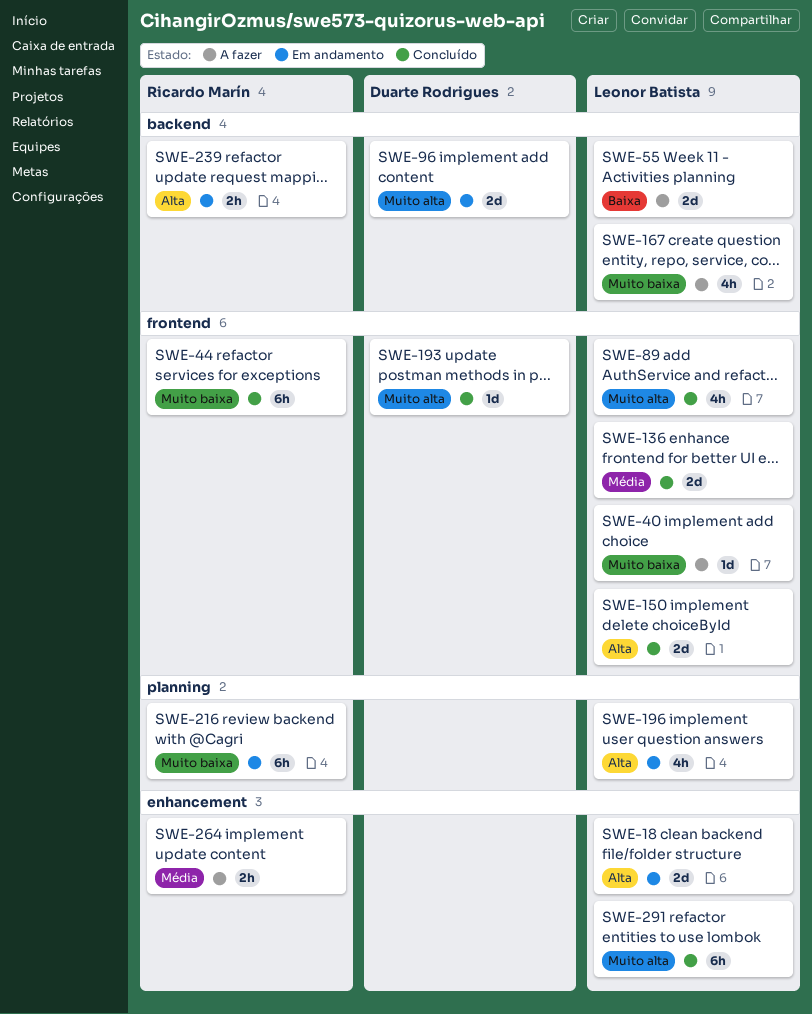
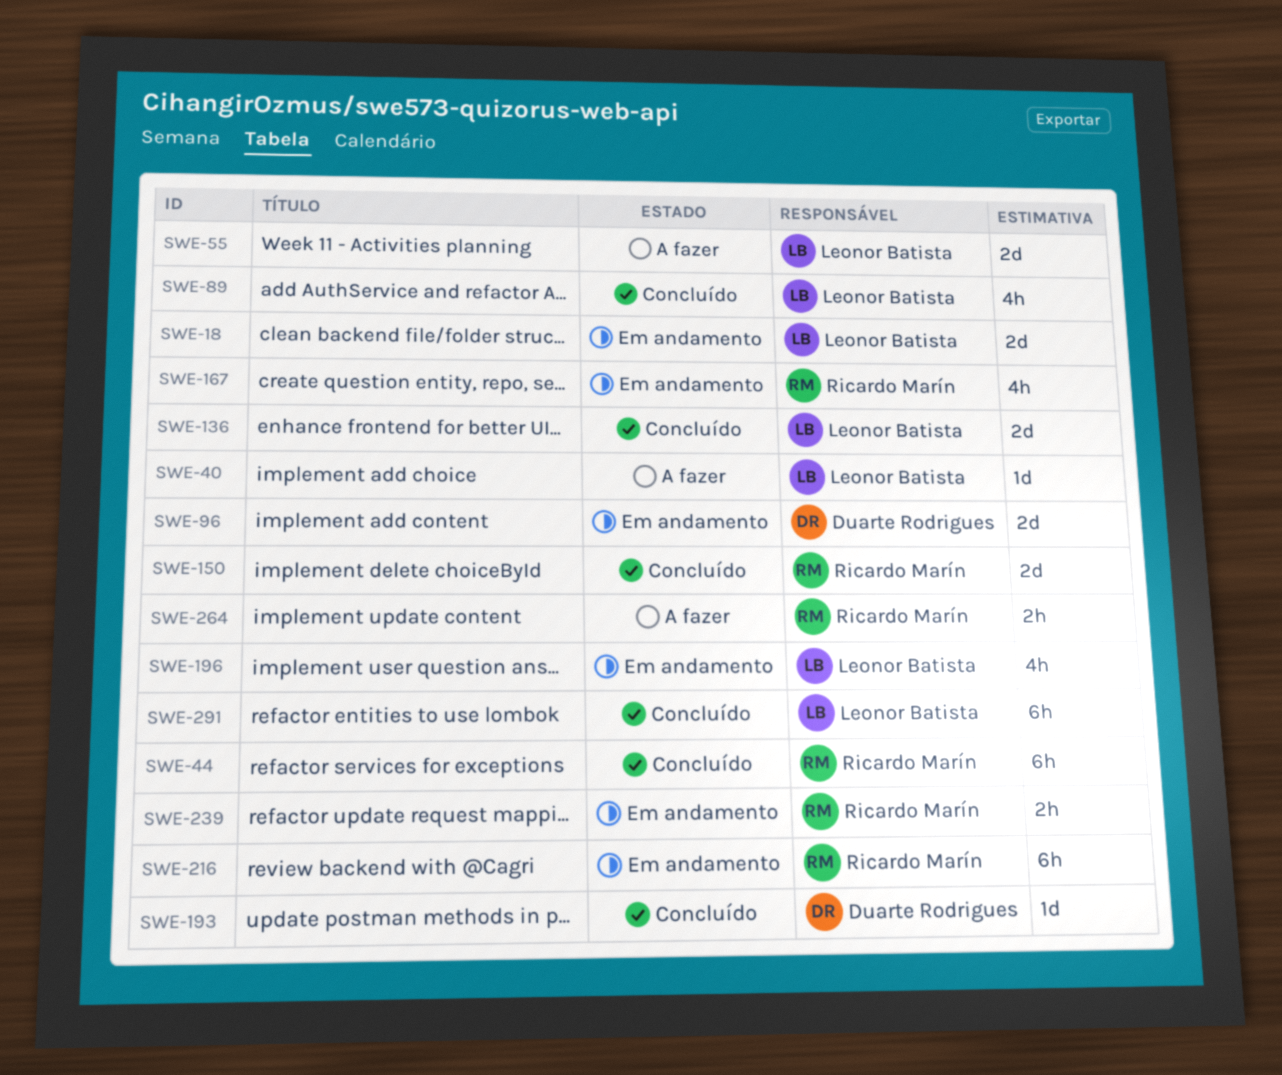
SWE-150, owner: Leonor Batista -> Ricardo Marín
SWE-167, status: A fazer -> Em andamento
SWE-167, owner: Leonor Batista -> Ricardo Marín

